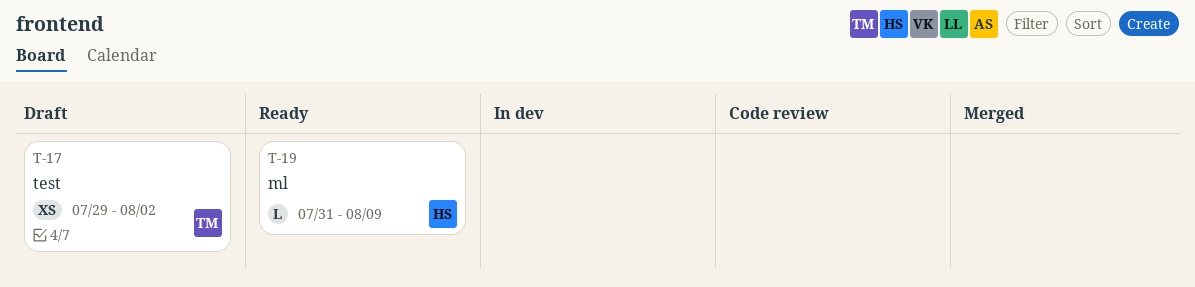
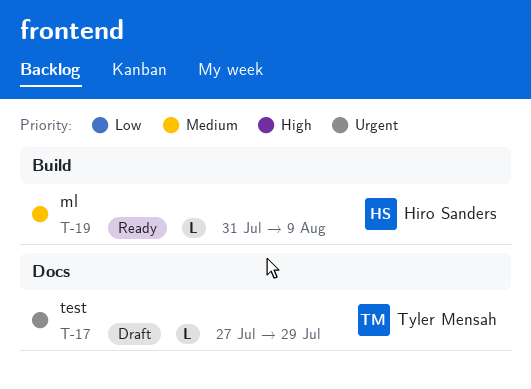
T-17, estimate: XS -> L
T-17, start: Jul 29 -> Jul 27
T-17, due: Aug 2 -> Jul 29

